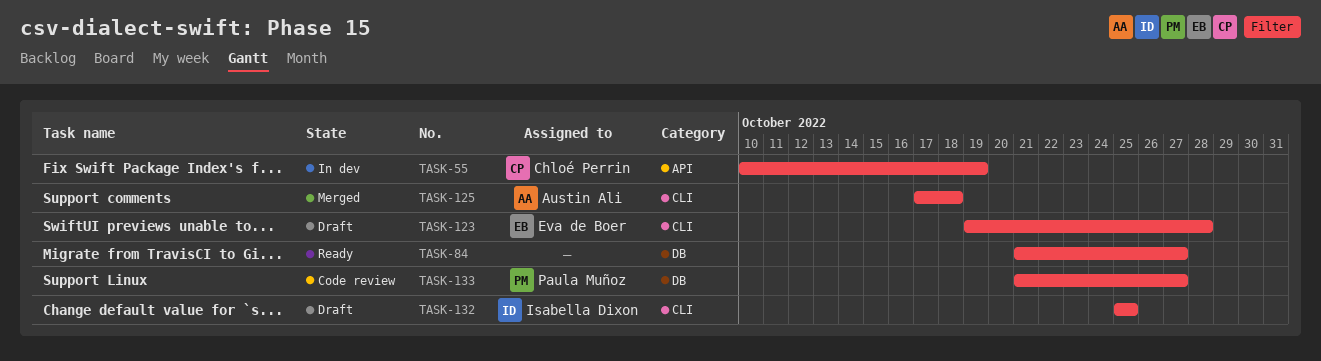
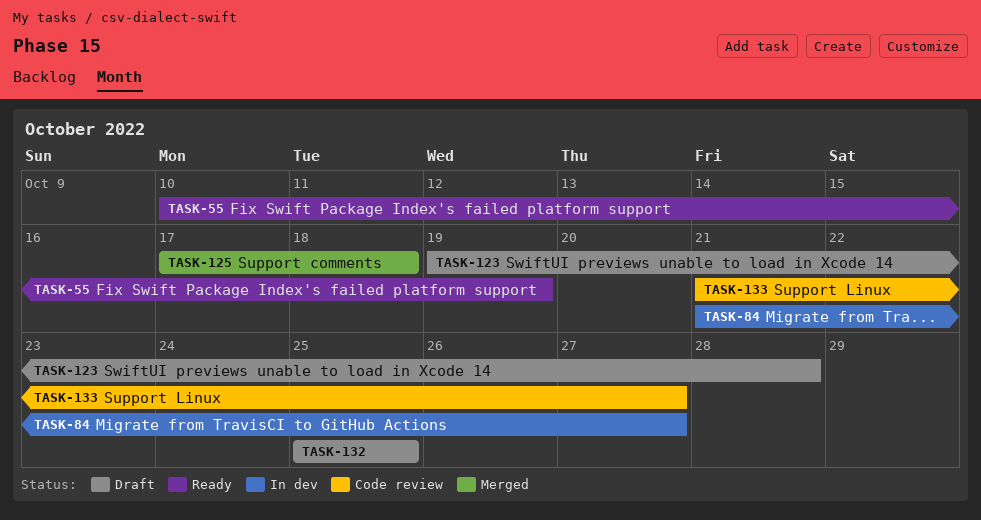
TASK-55, status: In dev -> Ready
TASK-84, status: Ready -> In dev

